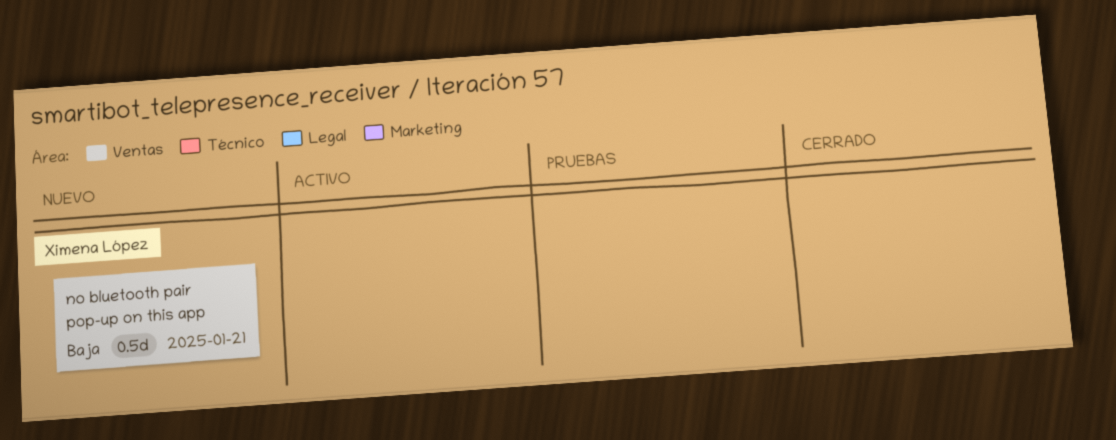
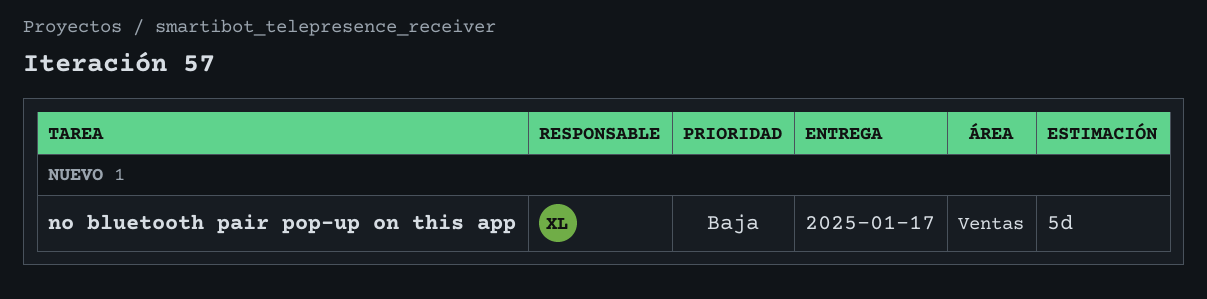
no bluetooth pair pop-up on this app, estimate: 0.5d -> 5d
no bluetooth pair pop-up on this app, due: Jan 21 -> Jan 17

